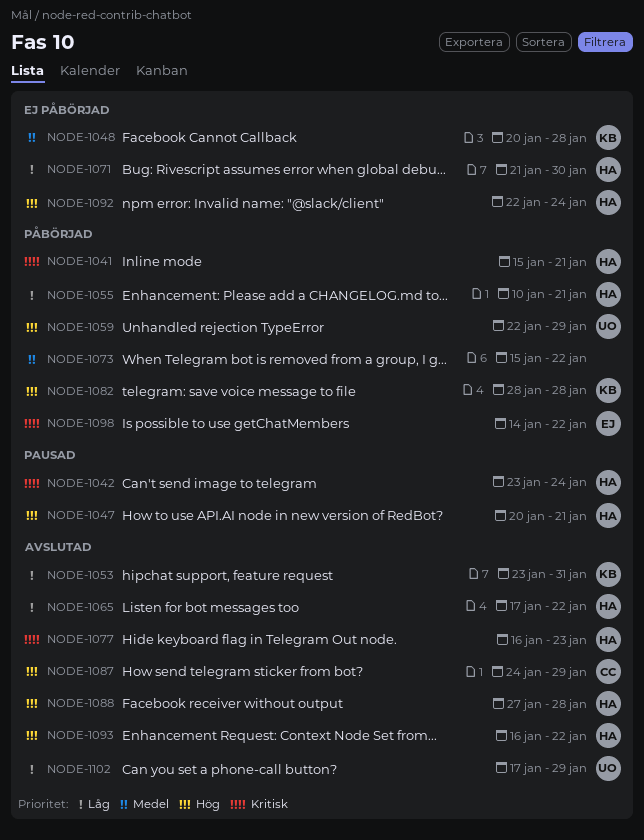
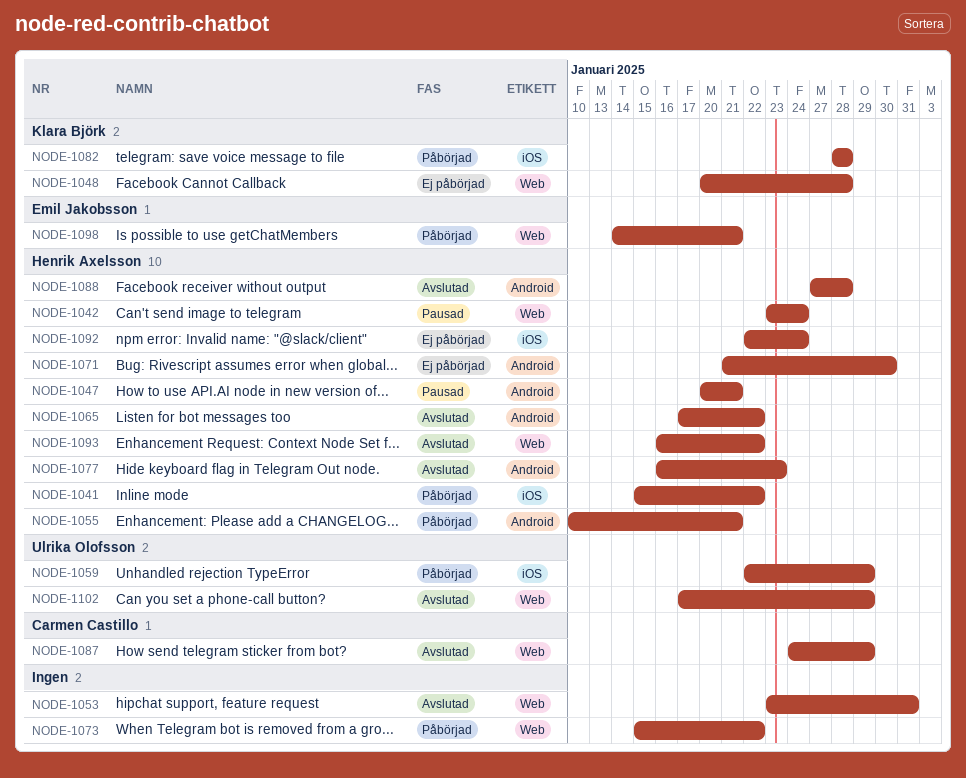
NODE-1041, due: Jan 21 -> Jan 22
NODE-1053, owner: Klara Björk -> none
NODE-1098, due: Jan 22 -> Jan 21

